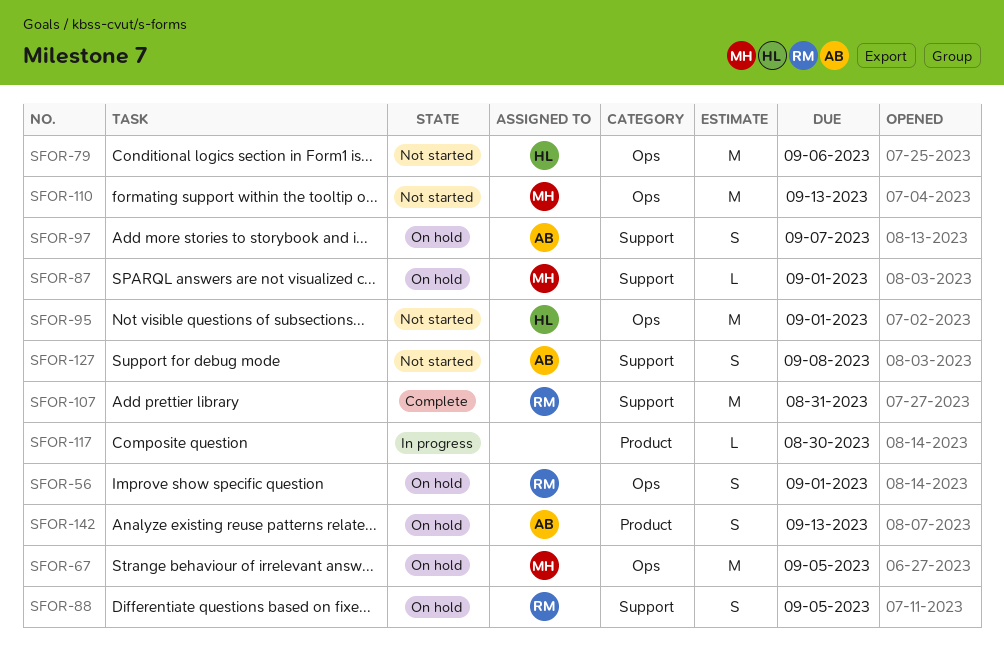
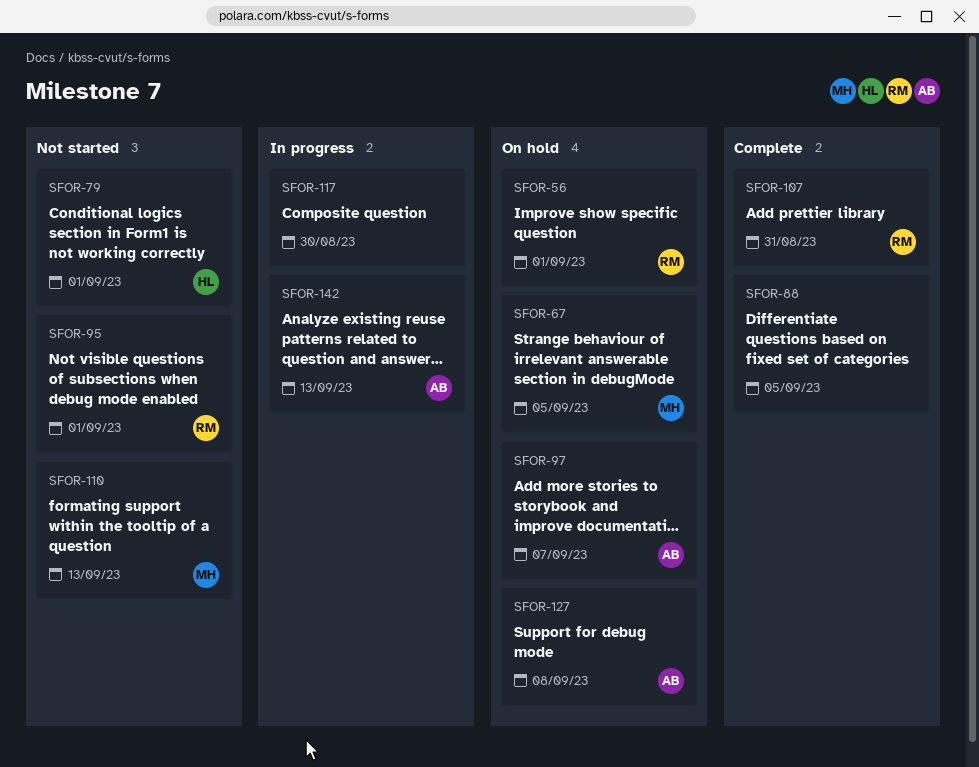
SFOR-79, due: Sep 6 -> Sep 1
SFOR-87: present -> none
SFOR-88, status: On hold -> Complete
SFOR-88, owner: RM -> none
SFOR-95, owner: HL -> RM
SFOR-127, status: Not started -> On hold
SFOR-142, status: On hold -> In progress

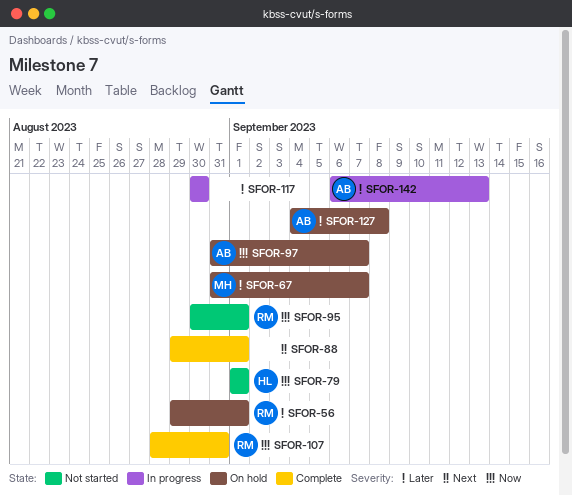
SFOR-67, due: Sep 5 -> Sep 7
SFOR-88, due: Sep 5 -> Sep 1
SFOR-110: present -> none

